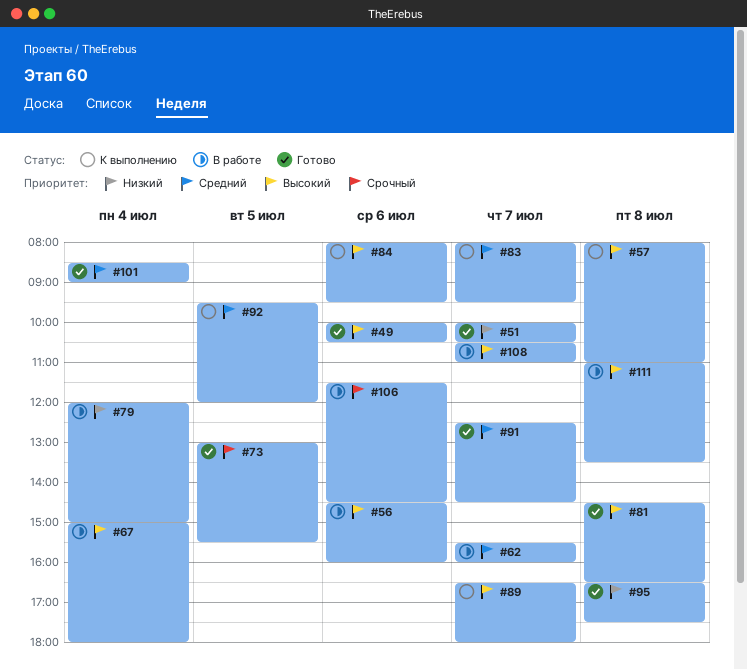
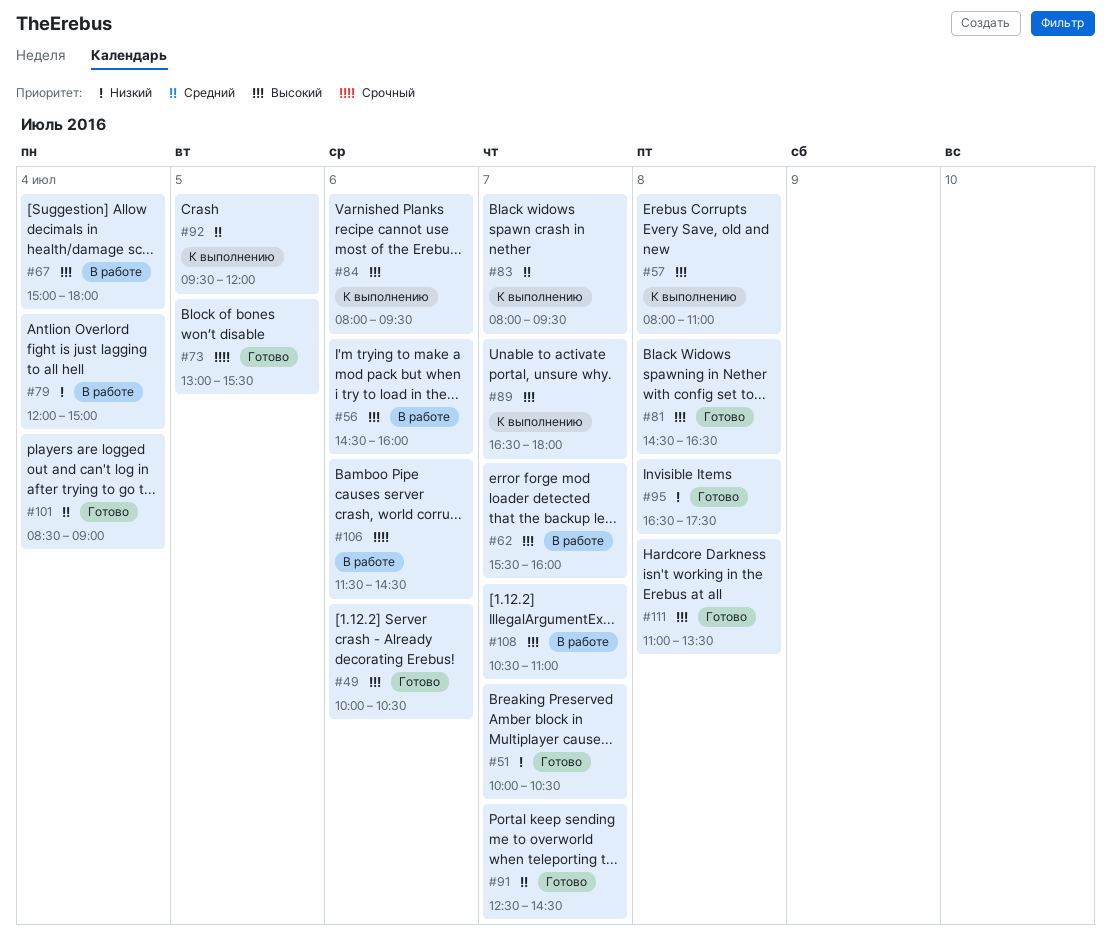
#62, priority: Средний -> Высокий
#111, status: В работе -> Готово

